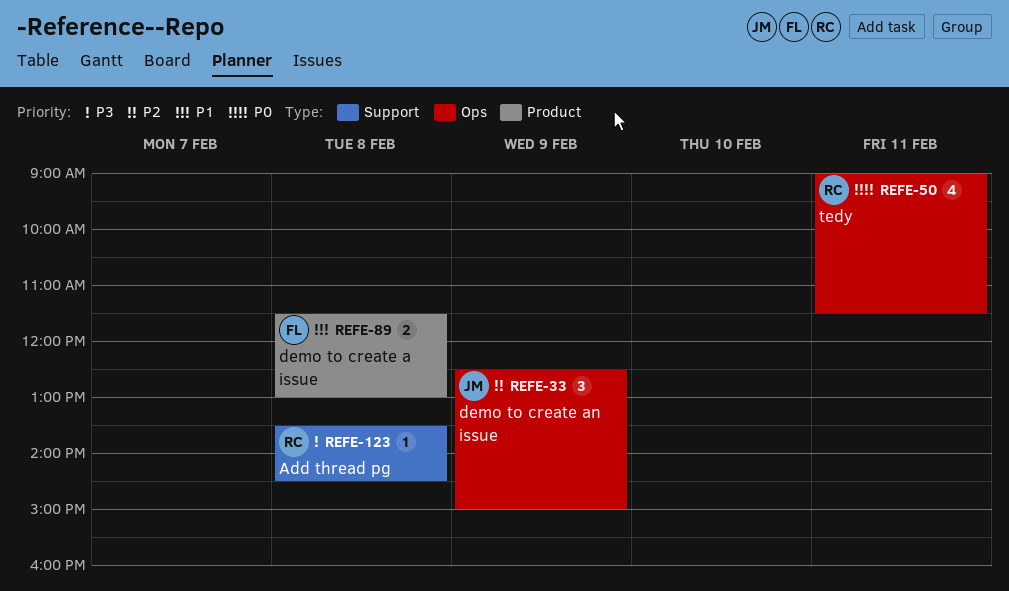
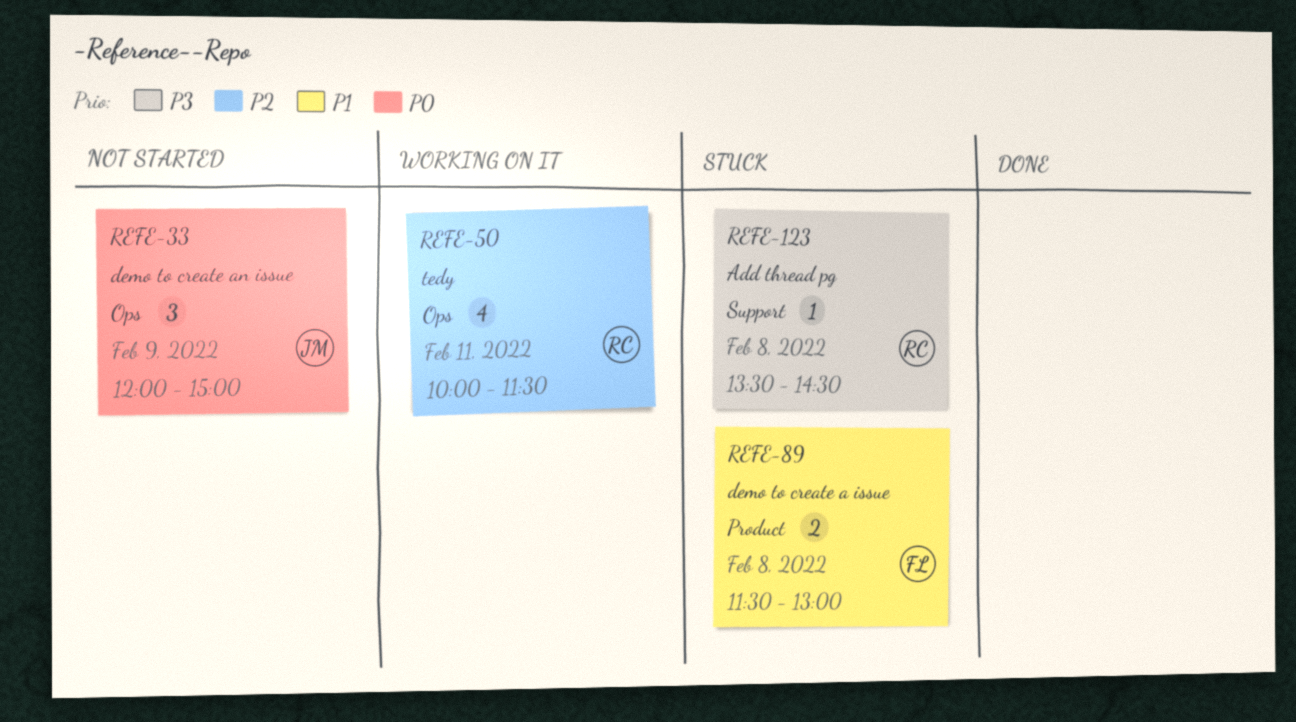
REFE-33, priority: P2 -> P0
REFE-33, begins: 12:30 -> 12:00
REFE-50, priority: P0 -> P2
REFE-50, begins: 09:00 -> 10:00

